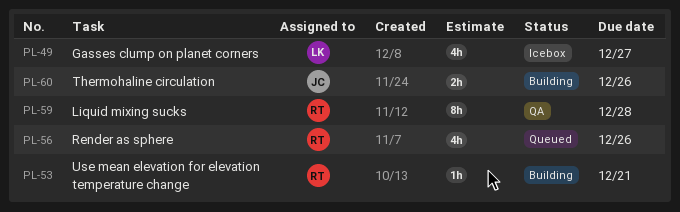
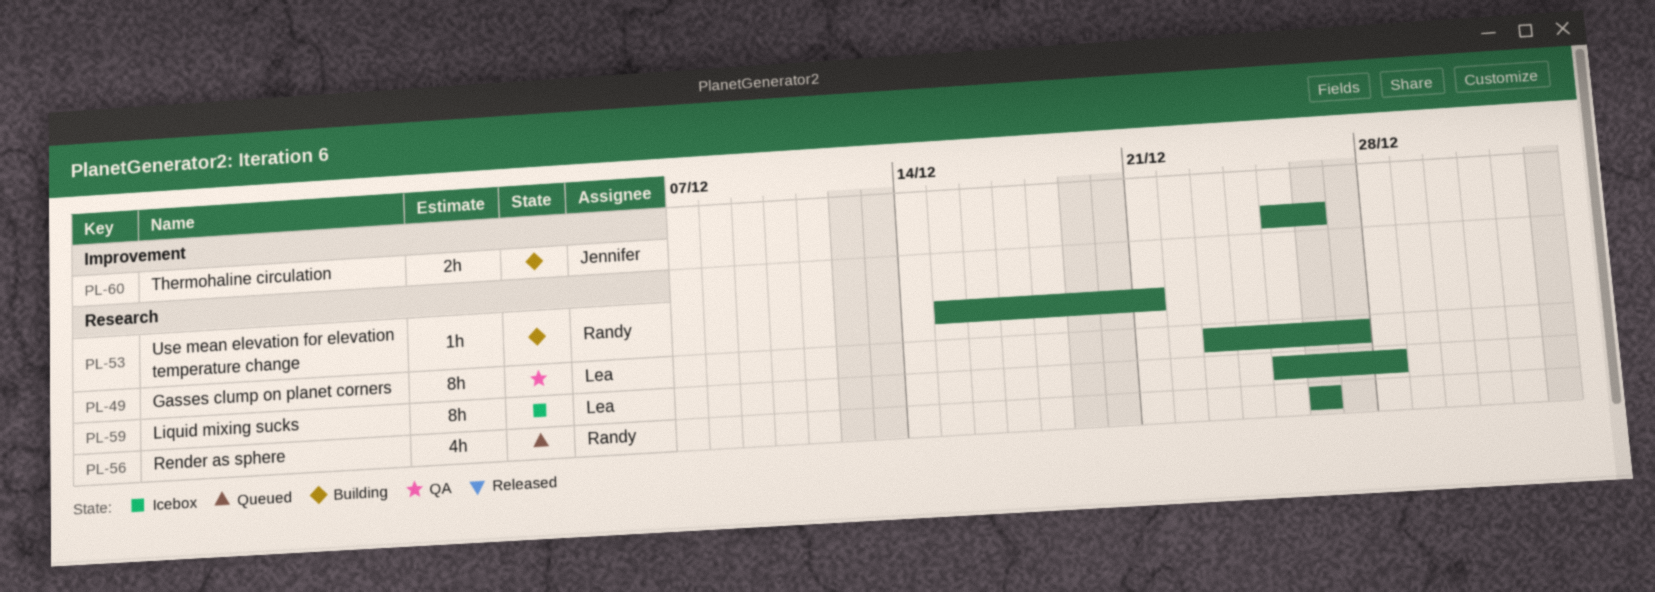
PL-49, status: Icebox -> QA
PL-49, estimate: 4h -> 8h
PL-59, status: QA -> Icebox
PL-59, owner: Randy -> Lea

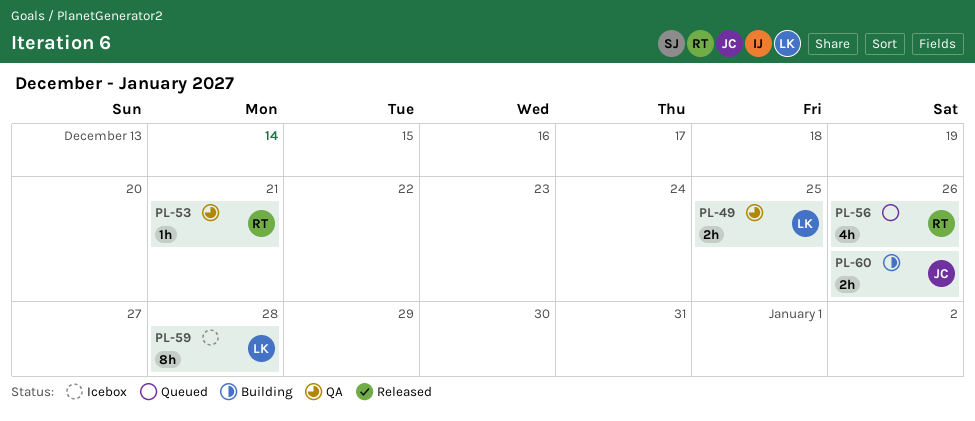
PL-49, estimate: 8h -> 2h
PL-49, due: Dec 27 -> Dec 25
PL-53, status: Building -> QA

